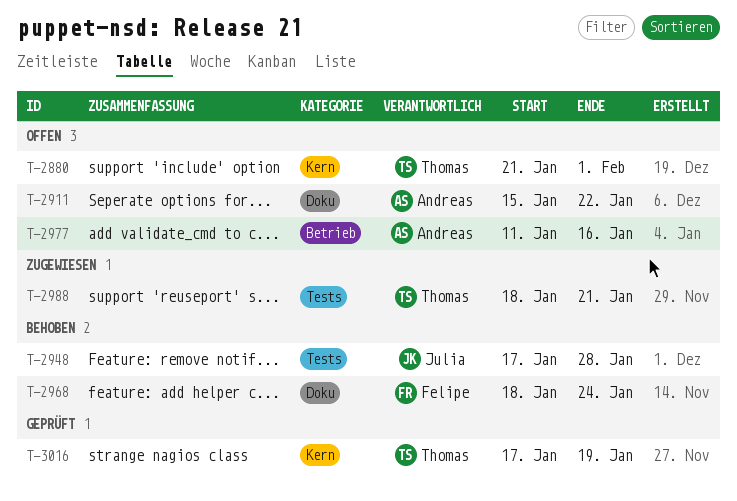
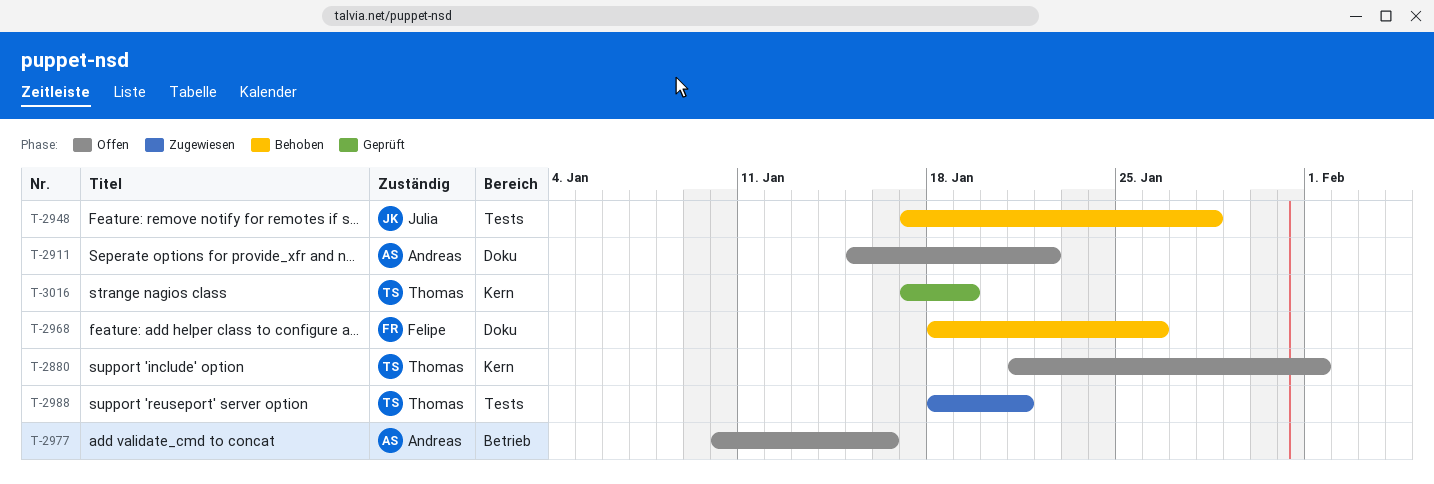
T-2968, due: Jan 24 -> Jan 26
T-2977, start: Jan 11 -> Jan 10

